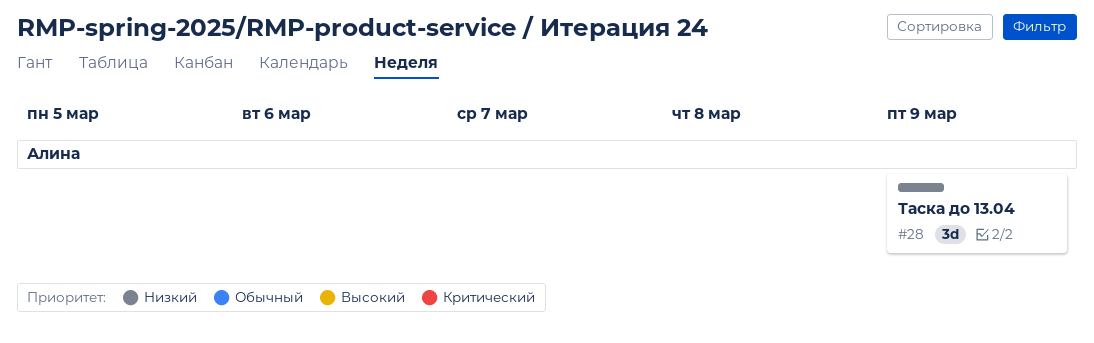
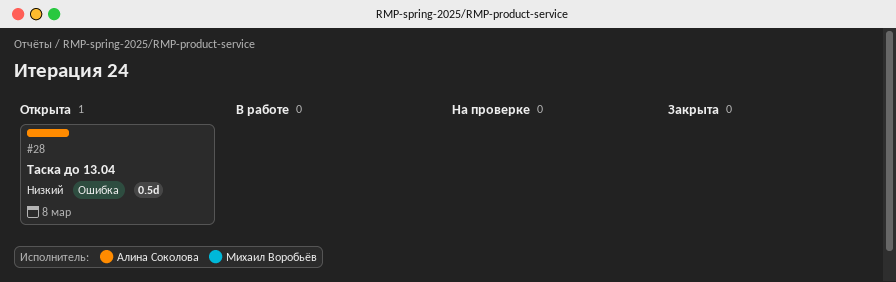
#28, estimate: 3d -> 0.5d
#28, due: Mar 9 -> Mar 8

